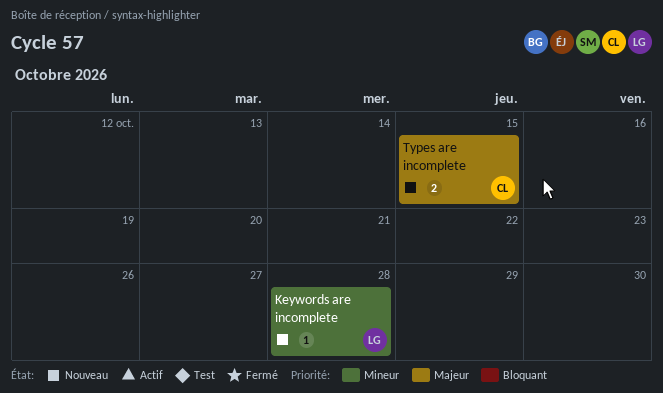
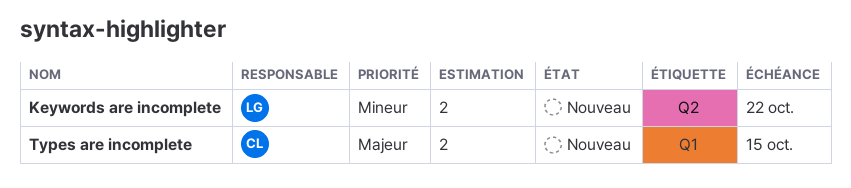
Keywords are incomplete, estimate: 1 -> 2
Keywords are incomplete, due: Oct 28 -> Oct 22

